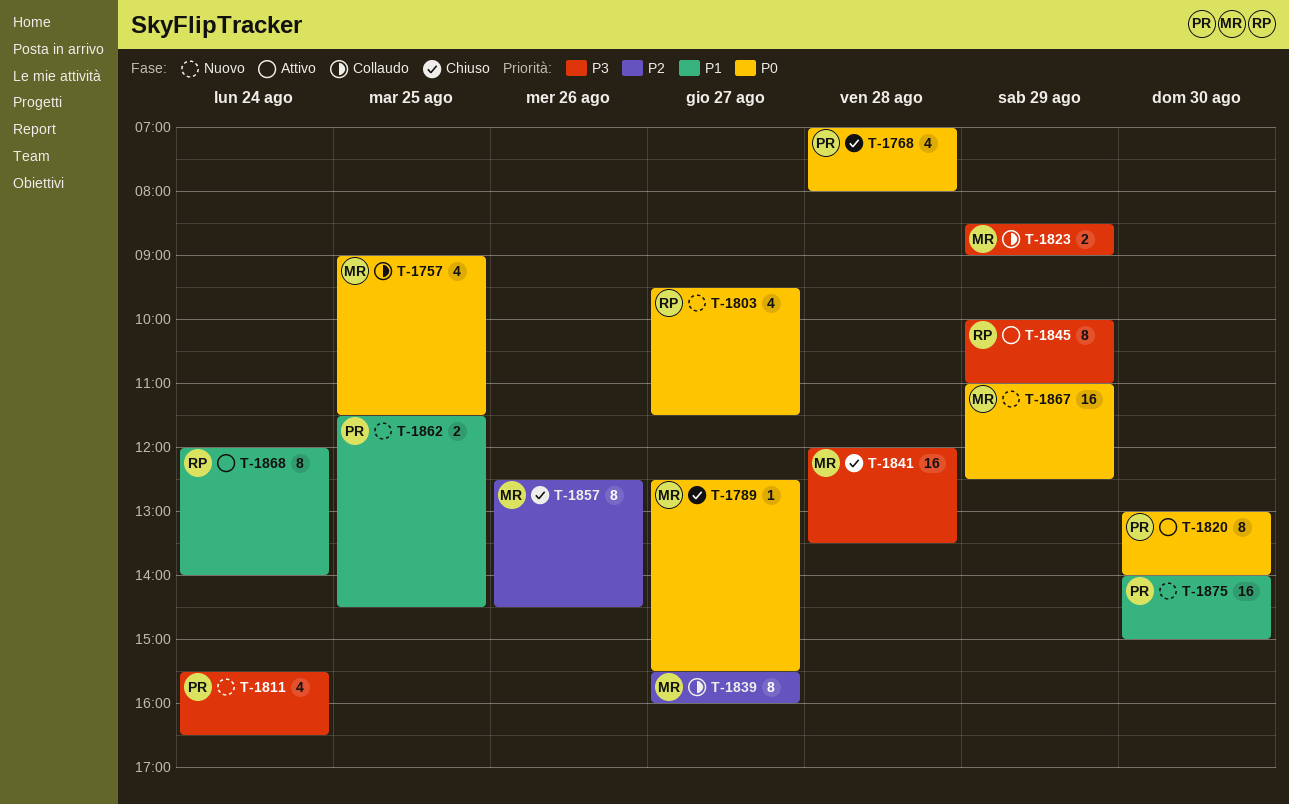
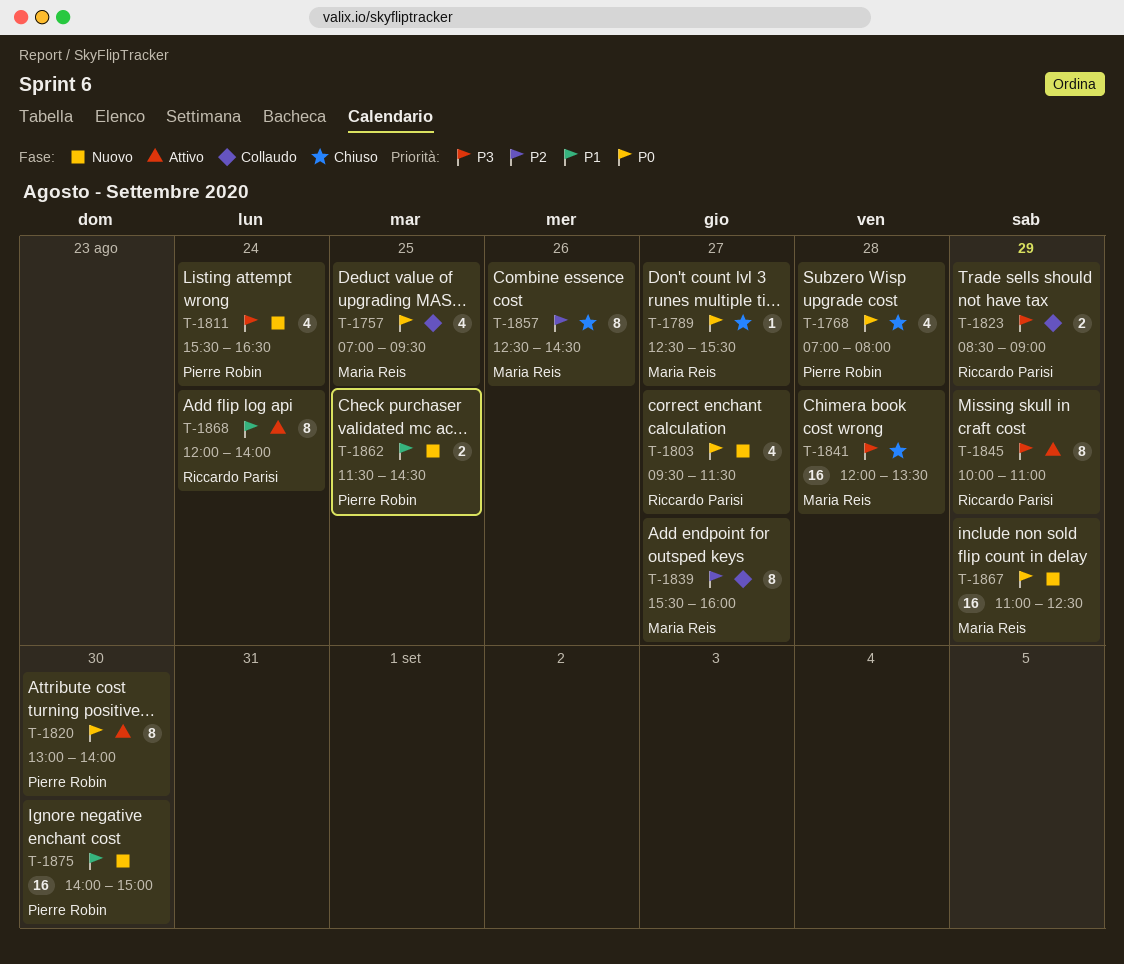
T-1757, begins: 09:00 -> 07:00
T-1757, ends: 11:30 -> 09:30
T-1823, owner: Maria Reis -> Riccardo Parisi

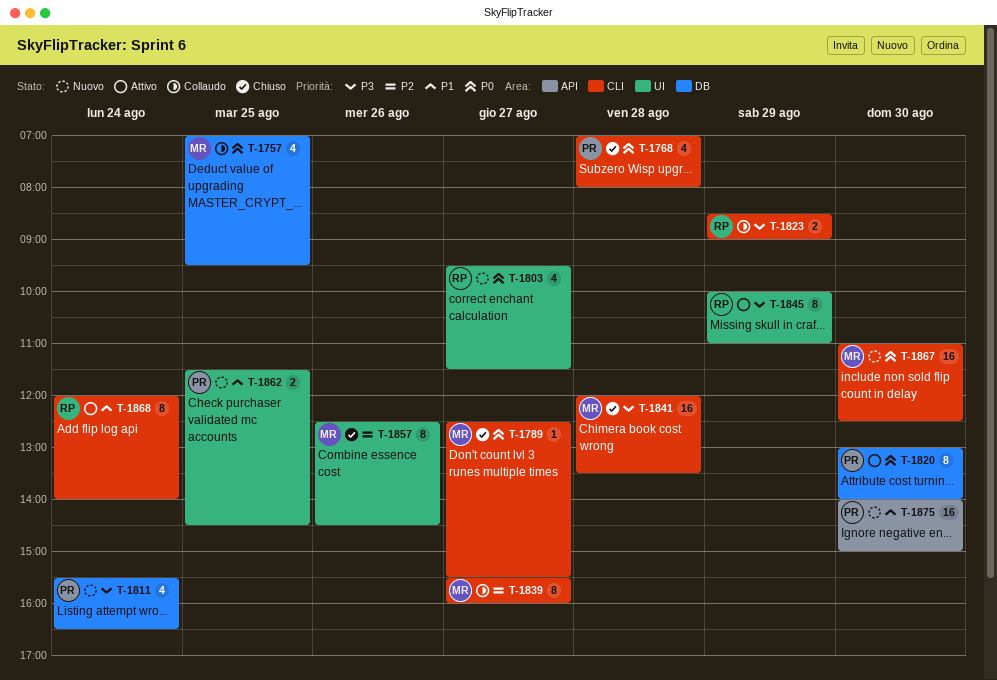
T-1867, day: Aug 29 -> Aug 30

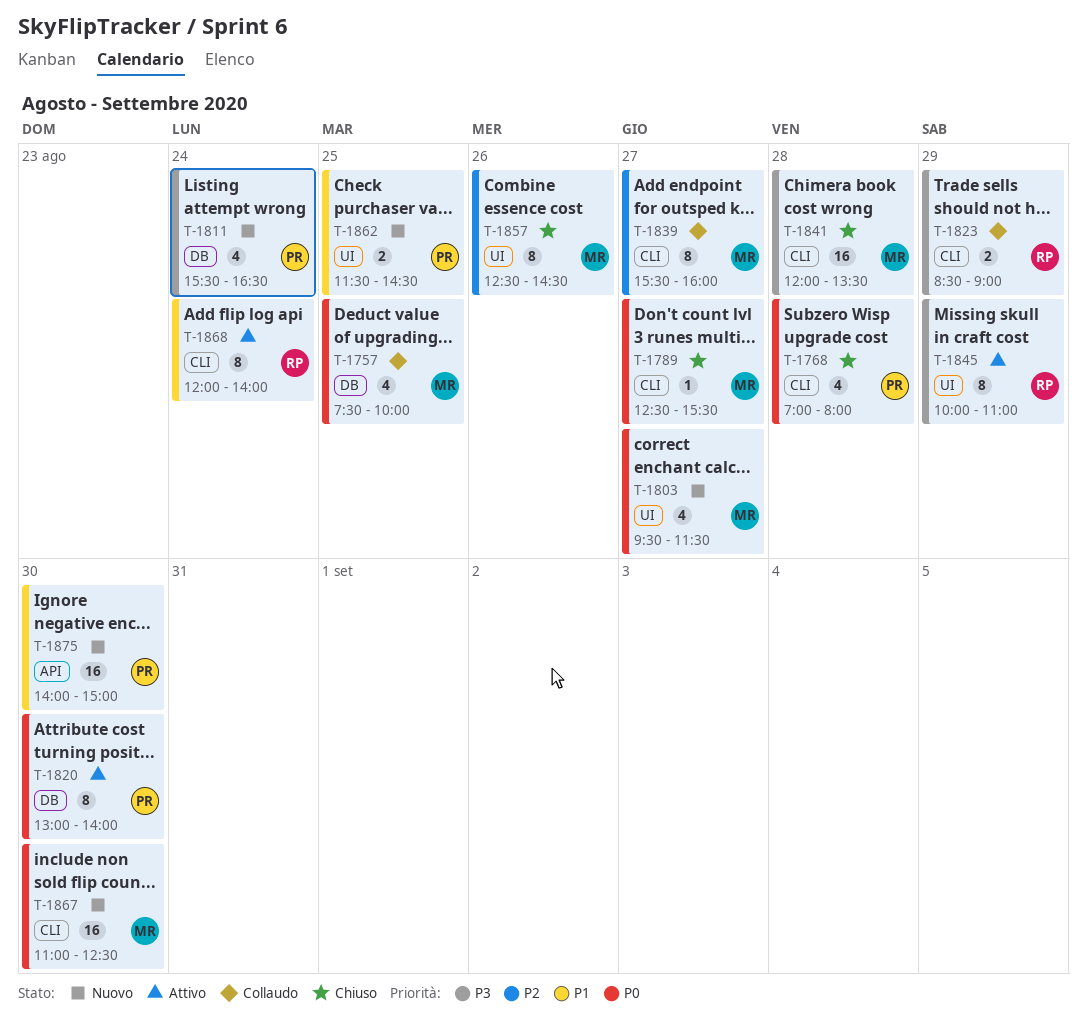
T-1757, begins: 07:00 -> 07:30
T-1757, ends: 09:30 -> 10:00
T-1803, owner: RP -> MR

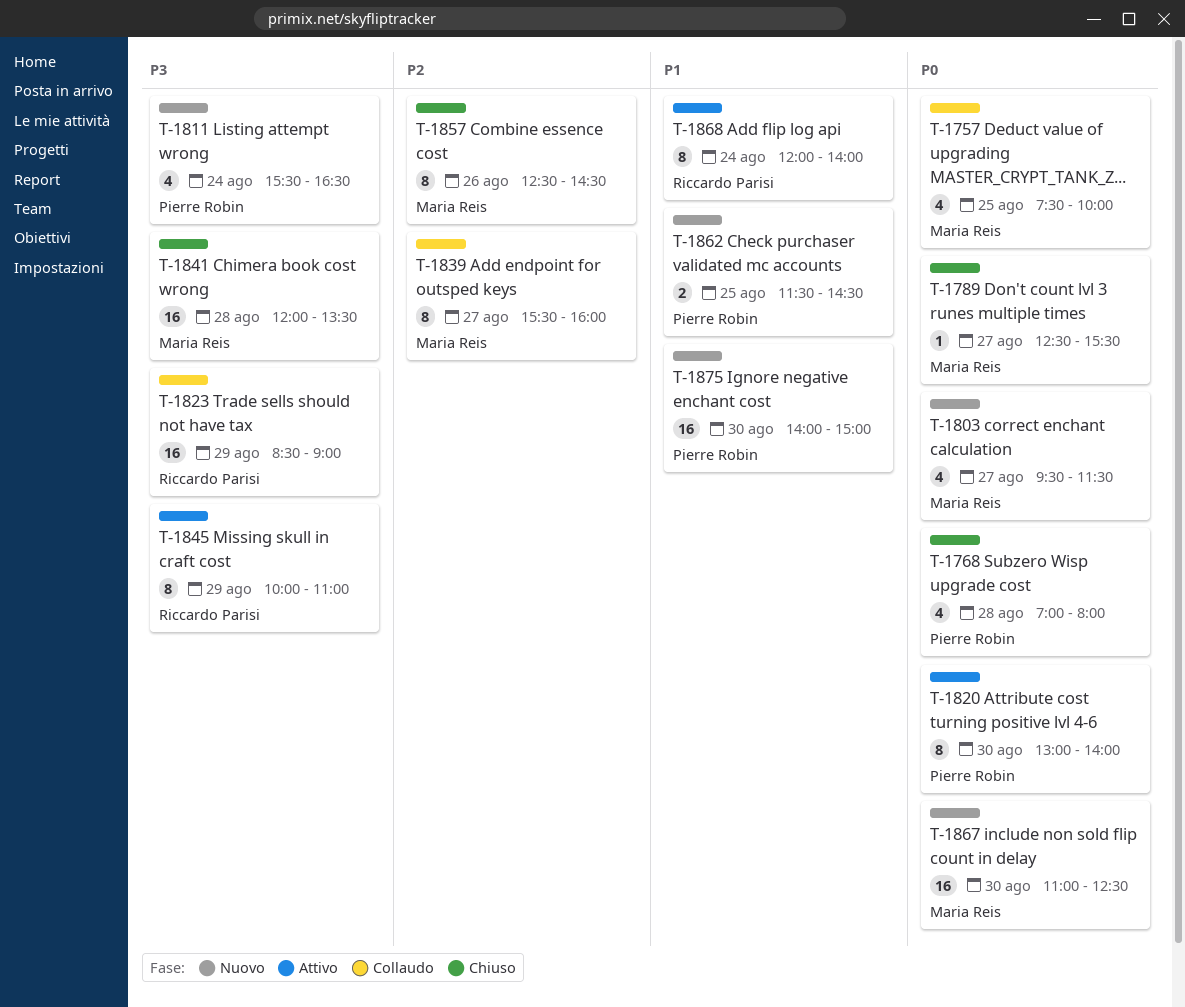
T-1823, estimate: 2 -> 16

